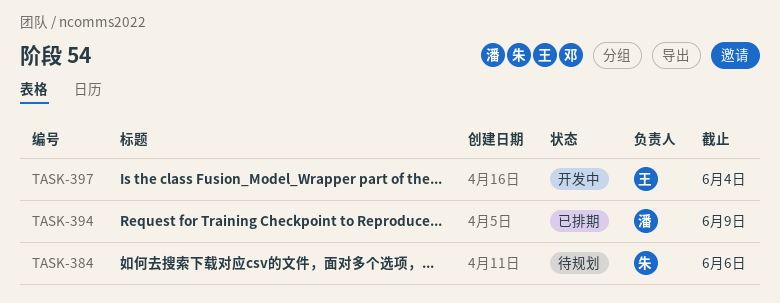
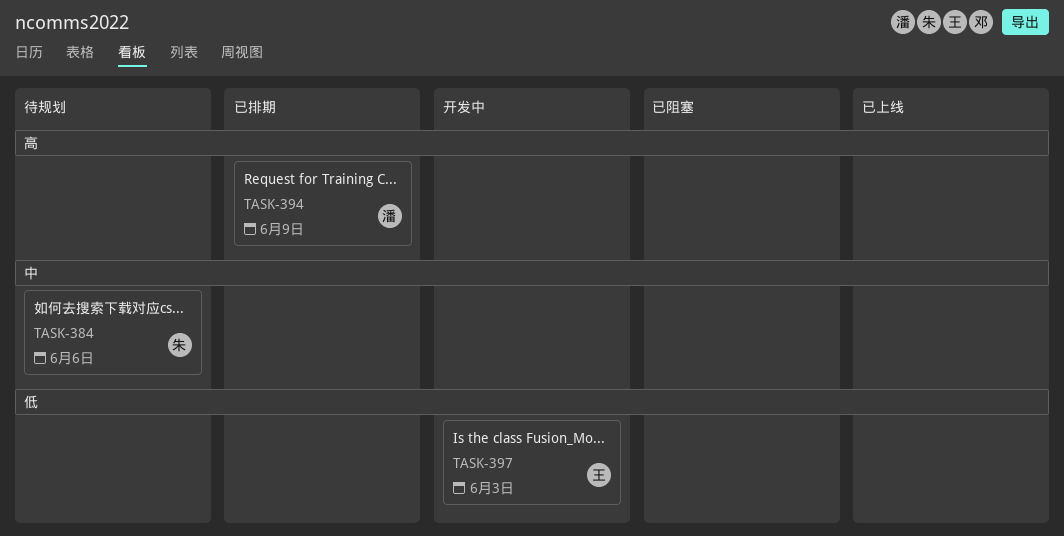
TASK-397, due: Jun 4 -> Jun 3

